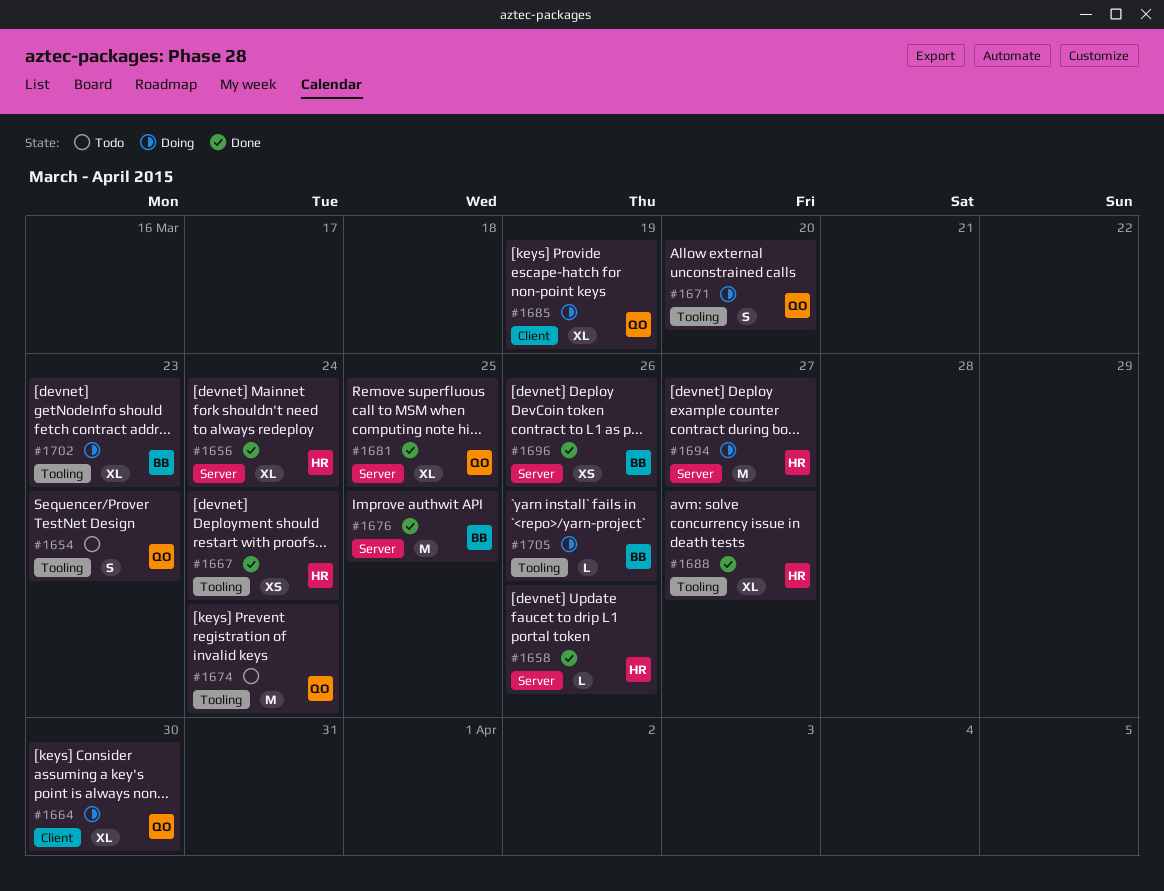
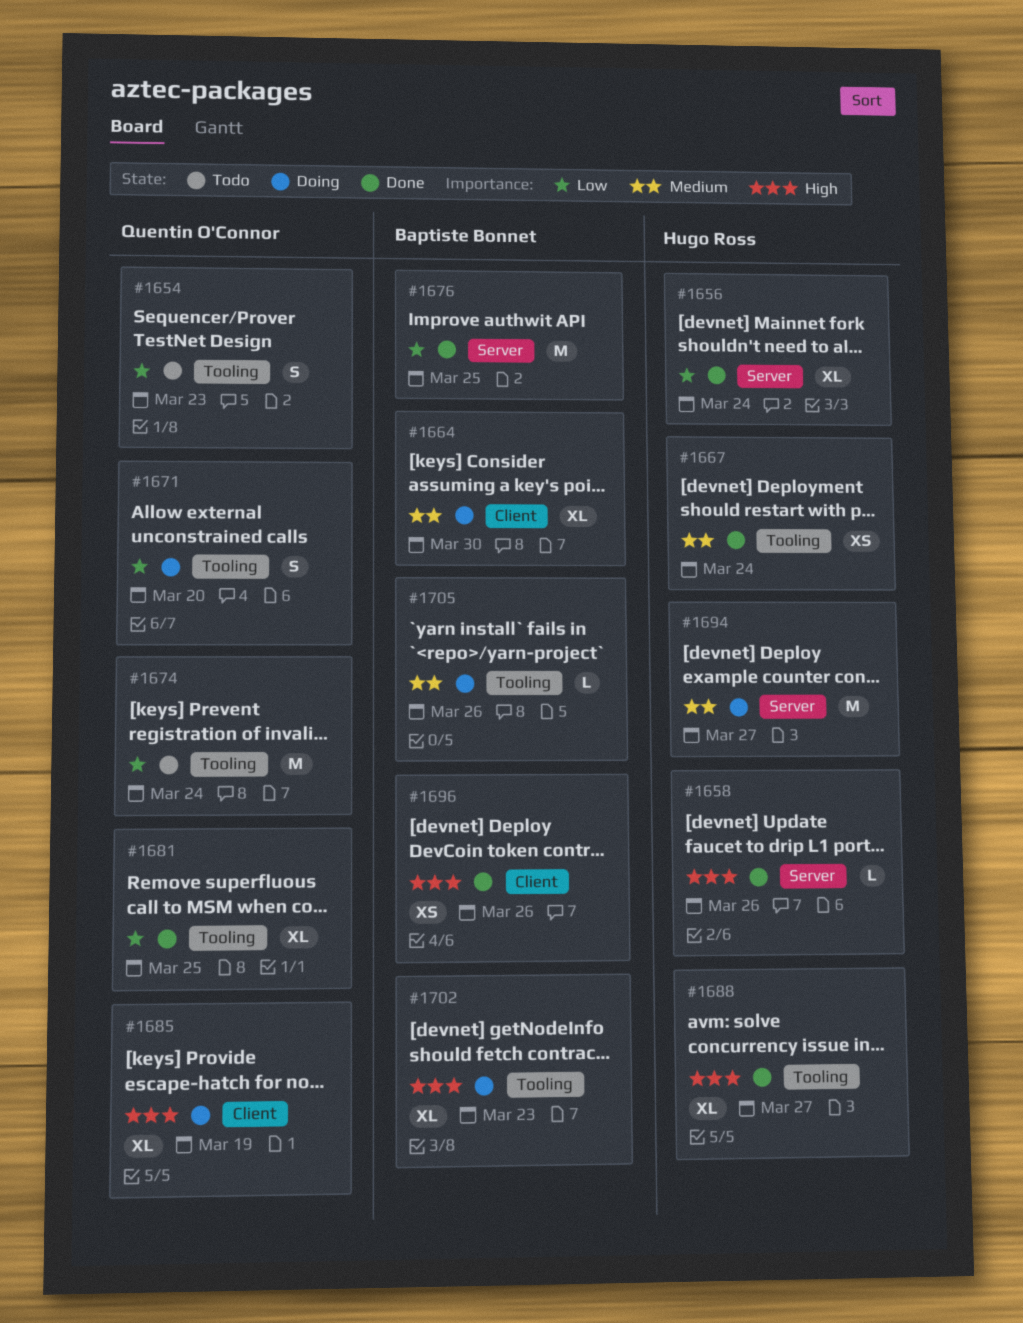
#1664, owner: Quentin O'Connor -> Baptiste Bonnet
#1681, label: Server -> Tooling
#1696, label: Server -> Client

